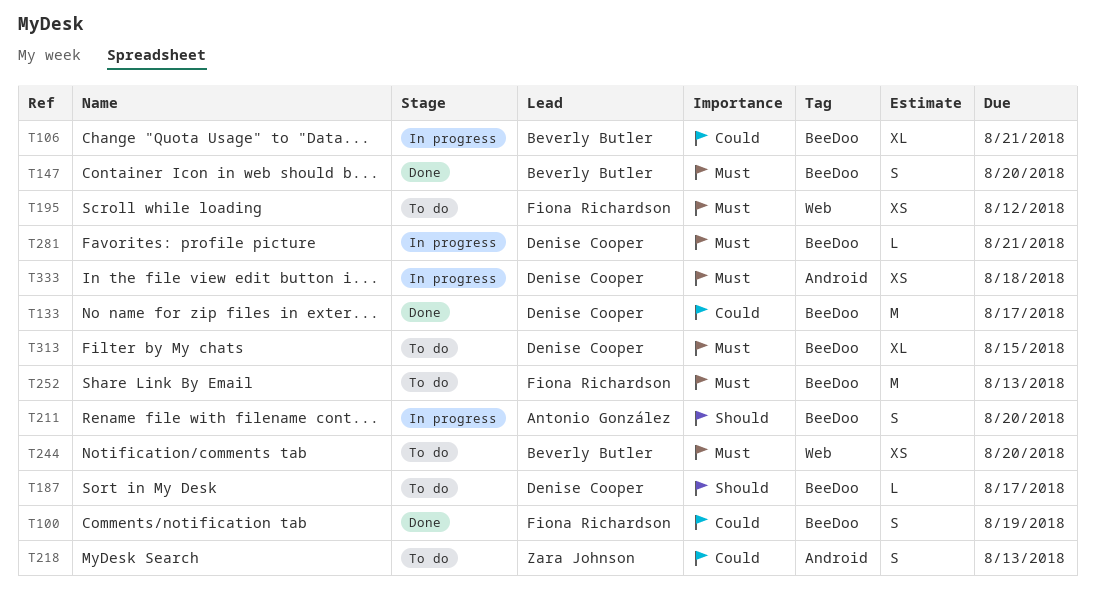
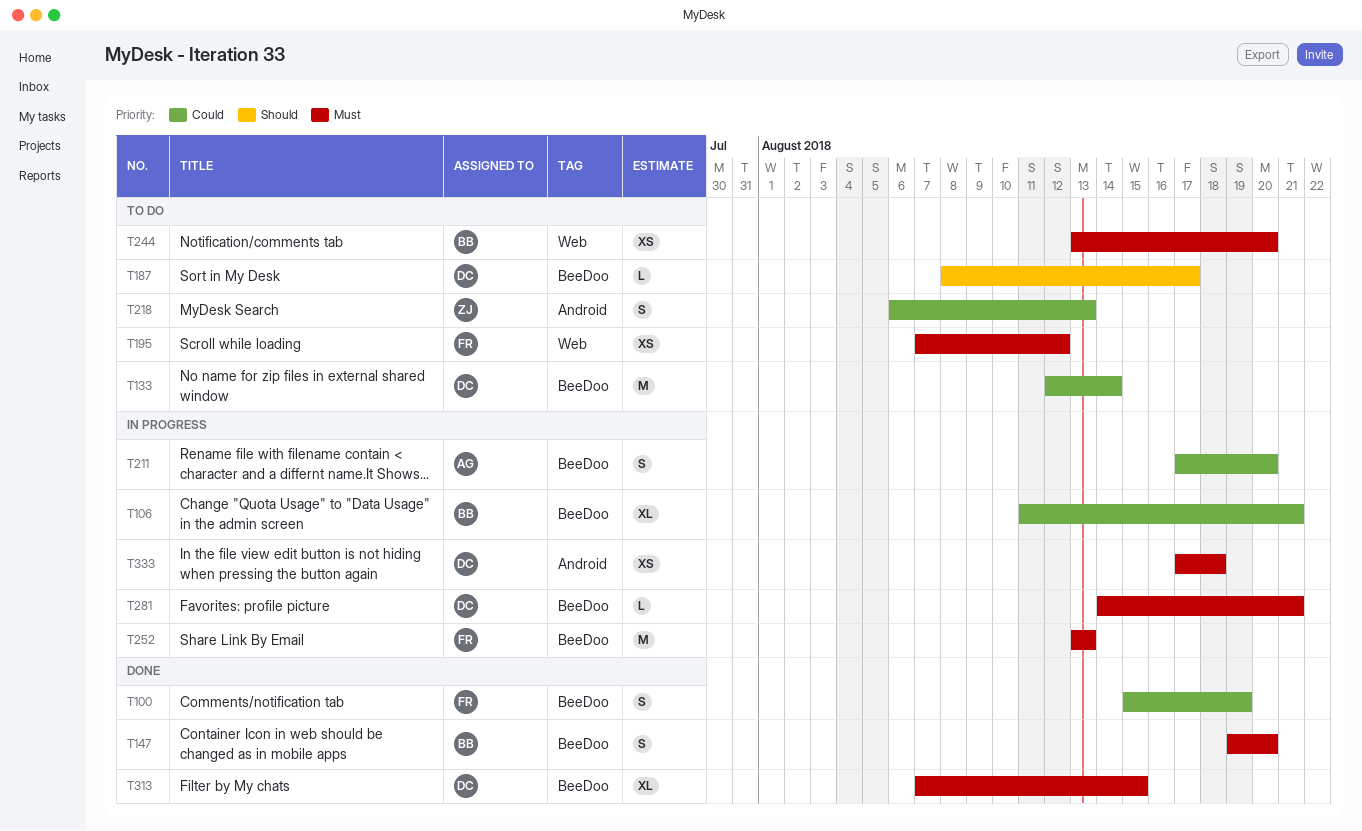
T133, status: Done -> To do
T133, due: Aug 17 -> Aug 14
T211, priority: Should -> Could
T252, status: To do -> In progress
T313, status: To do -> Done

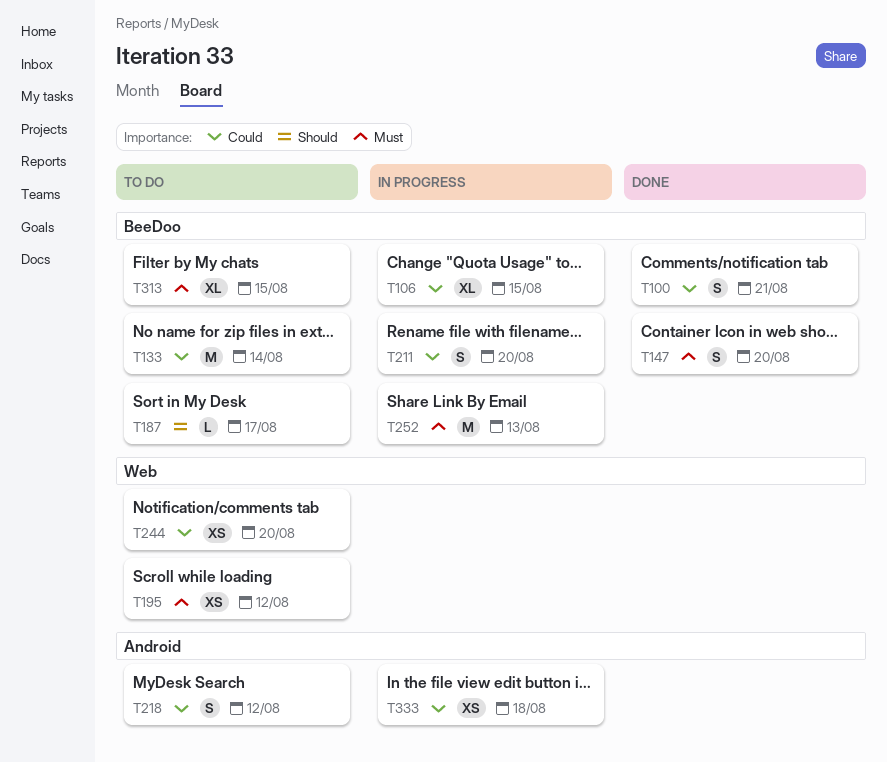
T100, due: Aug 19 -> Aug 21
T106, due: Aug 21 -> Aug 15
T218, due: Aug 13 -> Aug 12
T244, priority: Must -> Could
T281: present -> none
T313, status: Done -> To do
T333, priority: Must -> Could

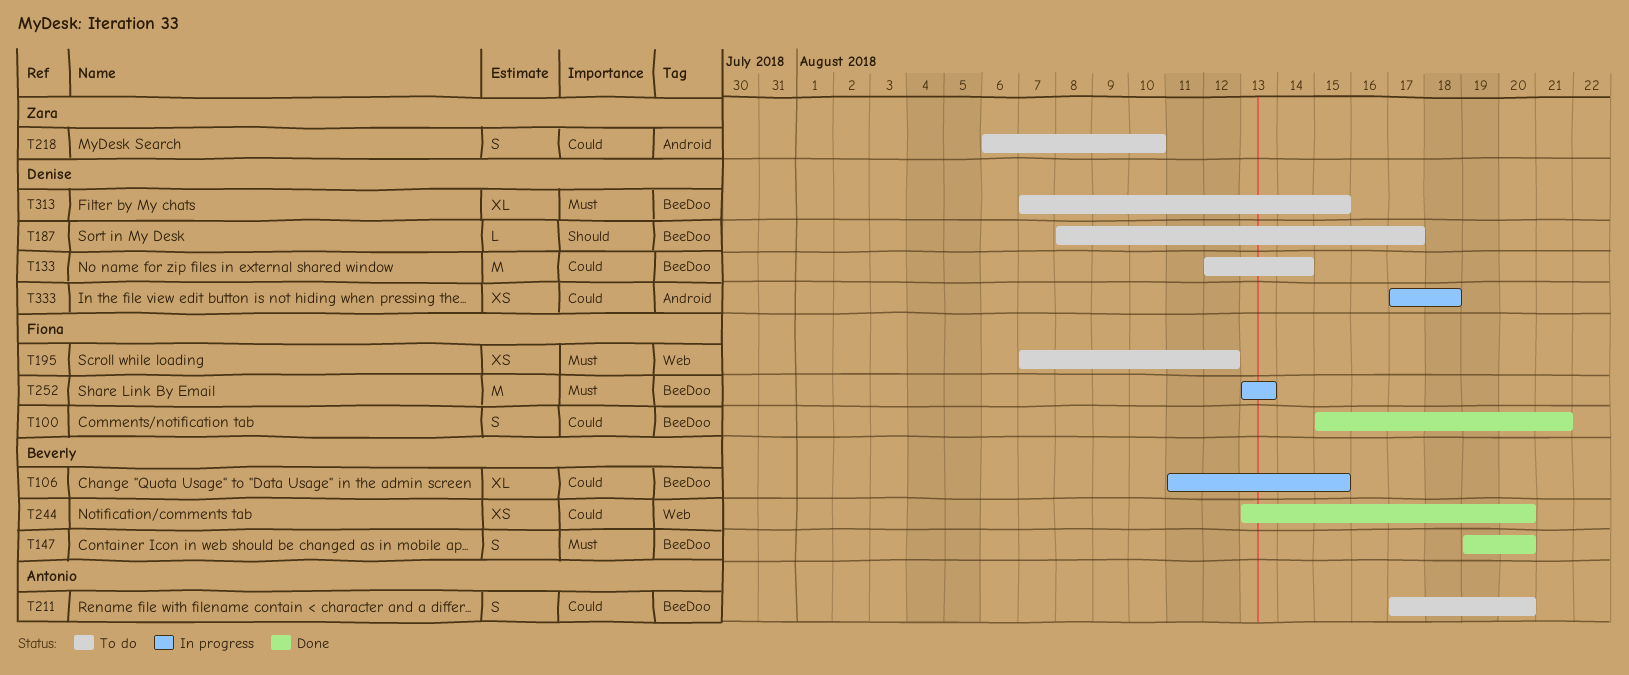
T211, status: In progress -> To do
T218, due: Aug 12 -> Aug 10
T244, status: To do -> Done

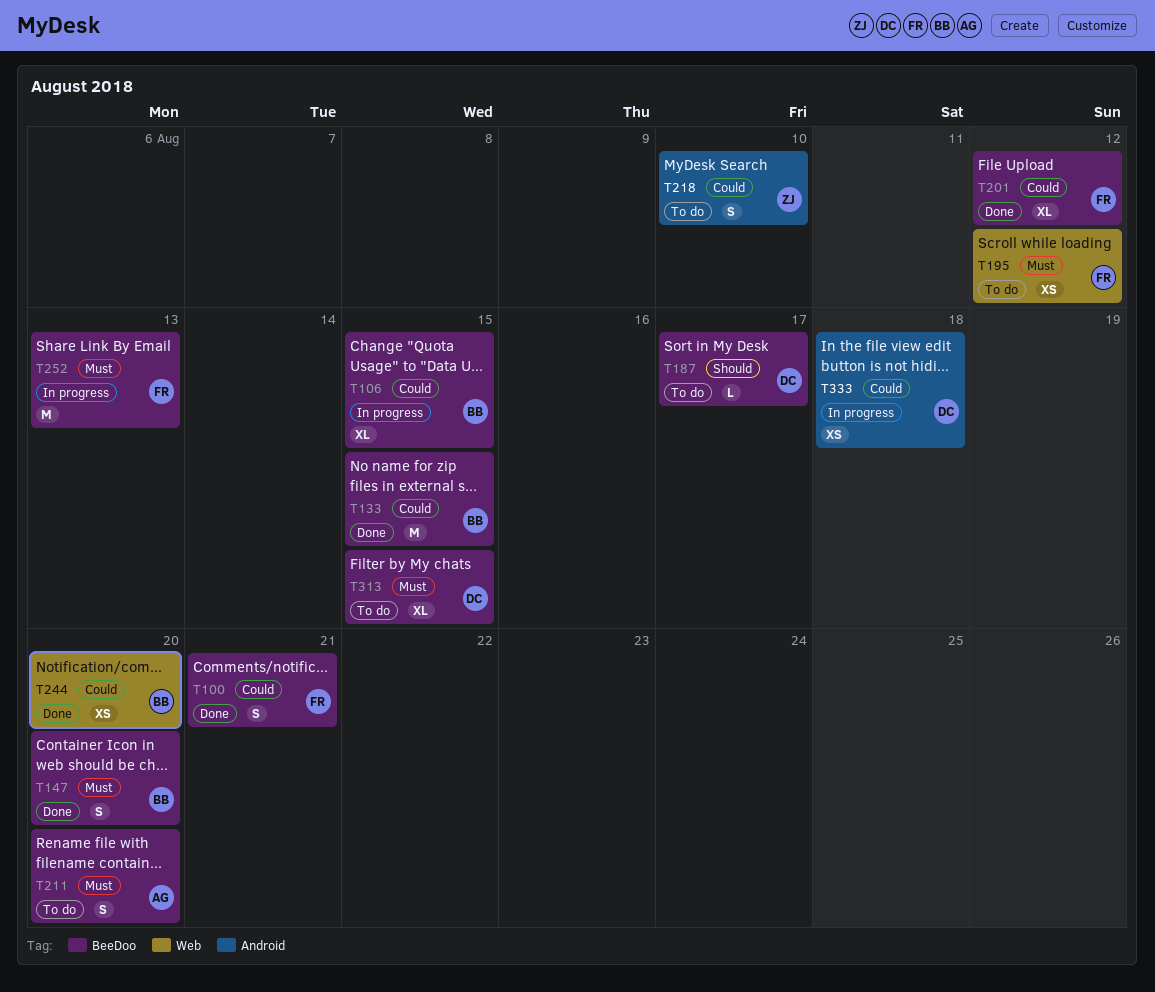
T133, status: To do -> Done
T133, owner: Denise -> Beverly
T133, due: Aug 14 -> Aug 15
T201: none -> present
T211, priority: Could -> Must

